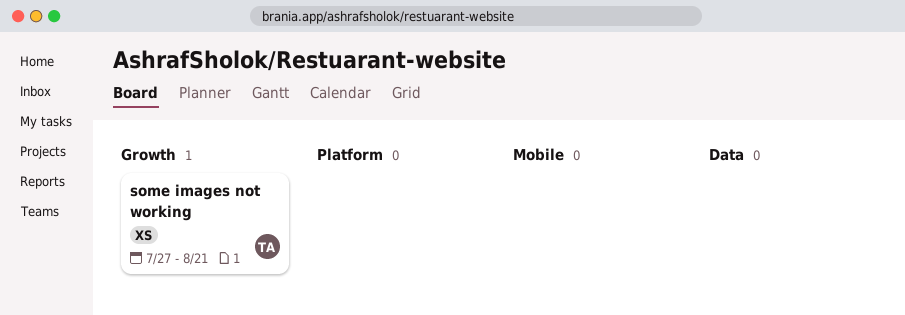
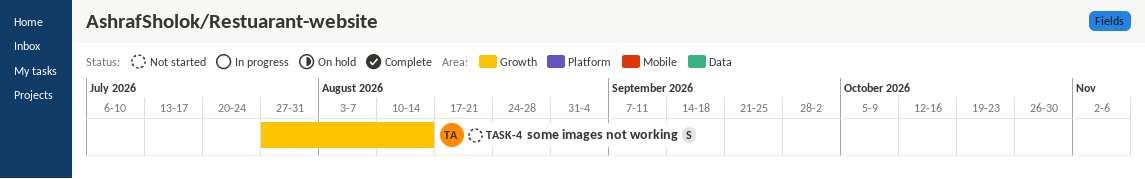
some images not working, estimate: XS -> S
some images not working, due: Aug 21 -> Aug 14

